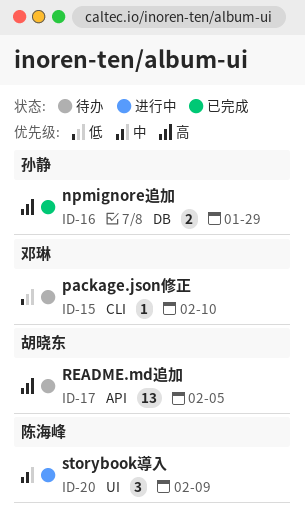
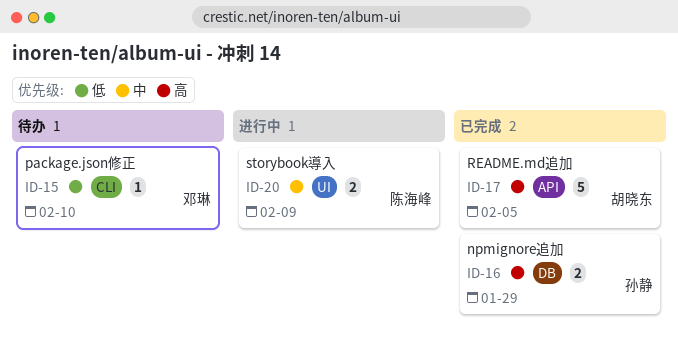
ID-17, status: 待办 -> 已完成
ID-17, estimate: 13 -> 5
ID-20, estimate: 3 -> 2

